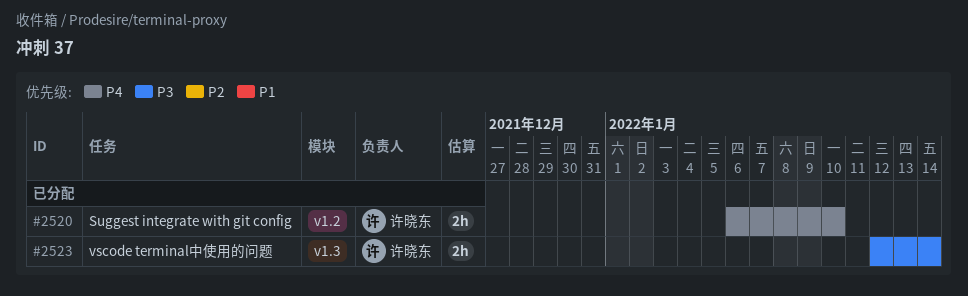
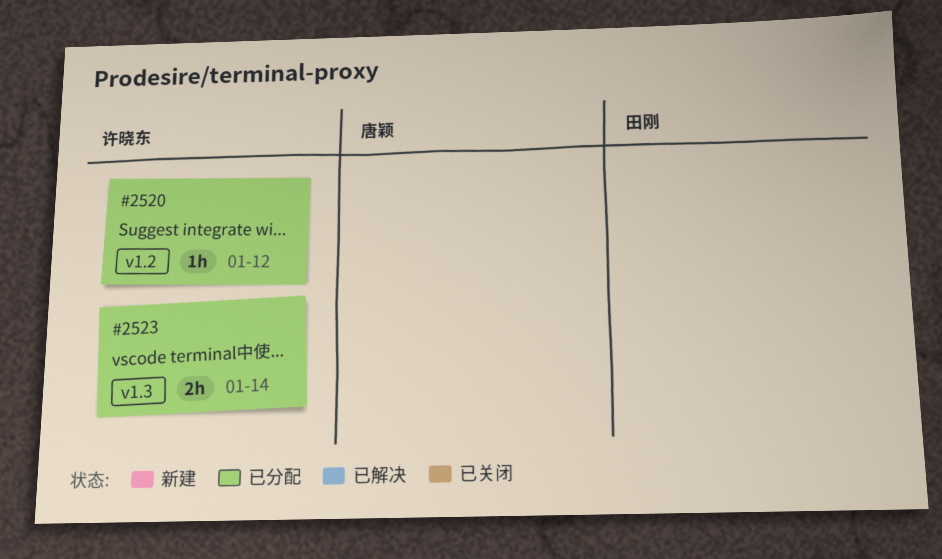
#2520, estimate: 2h -> 1h
#2520, due: Jan 10 -> Jan 12

